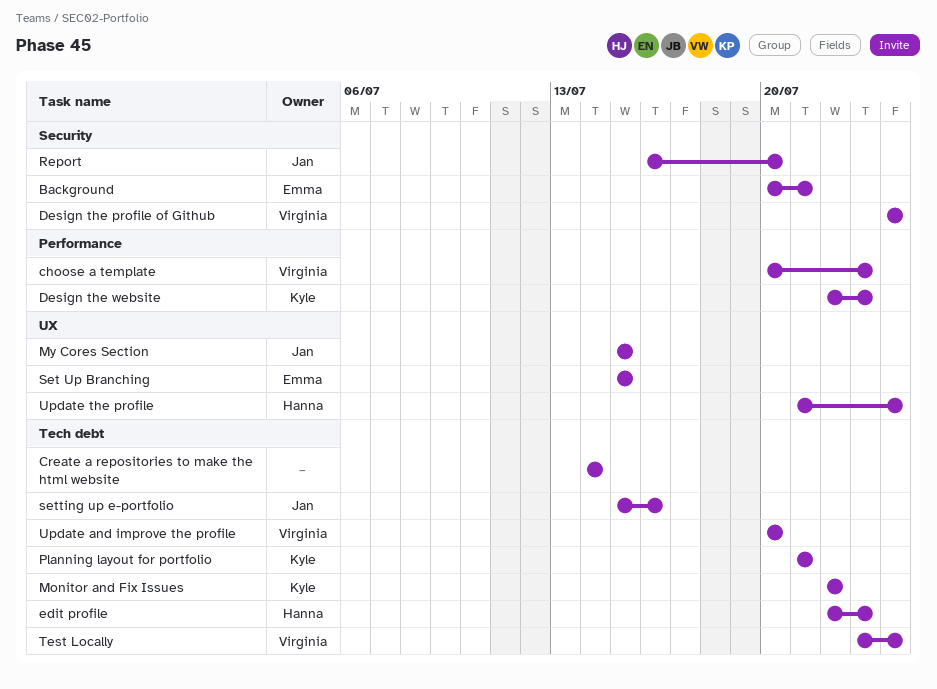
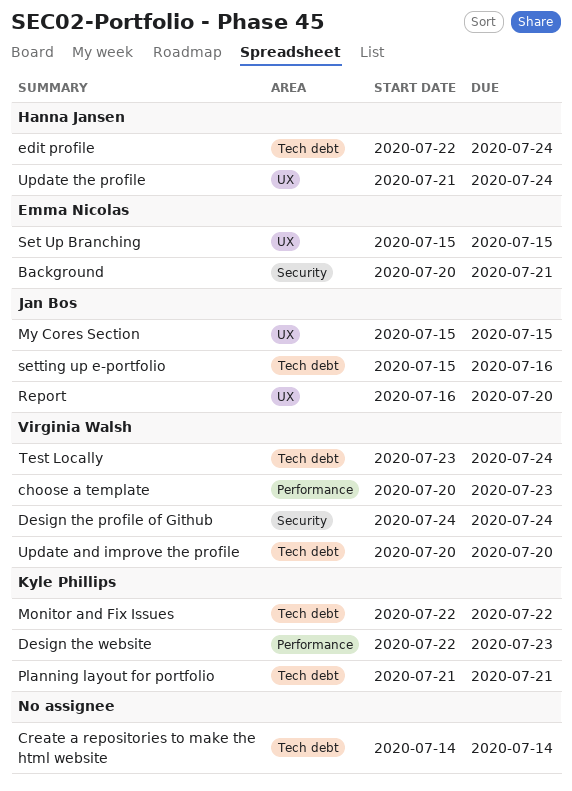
edit profile, due: Jul 23 -> Jul 24
Report, label: Security -> UX

